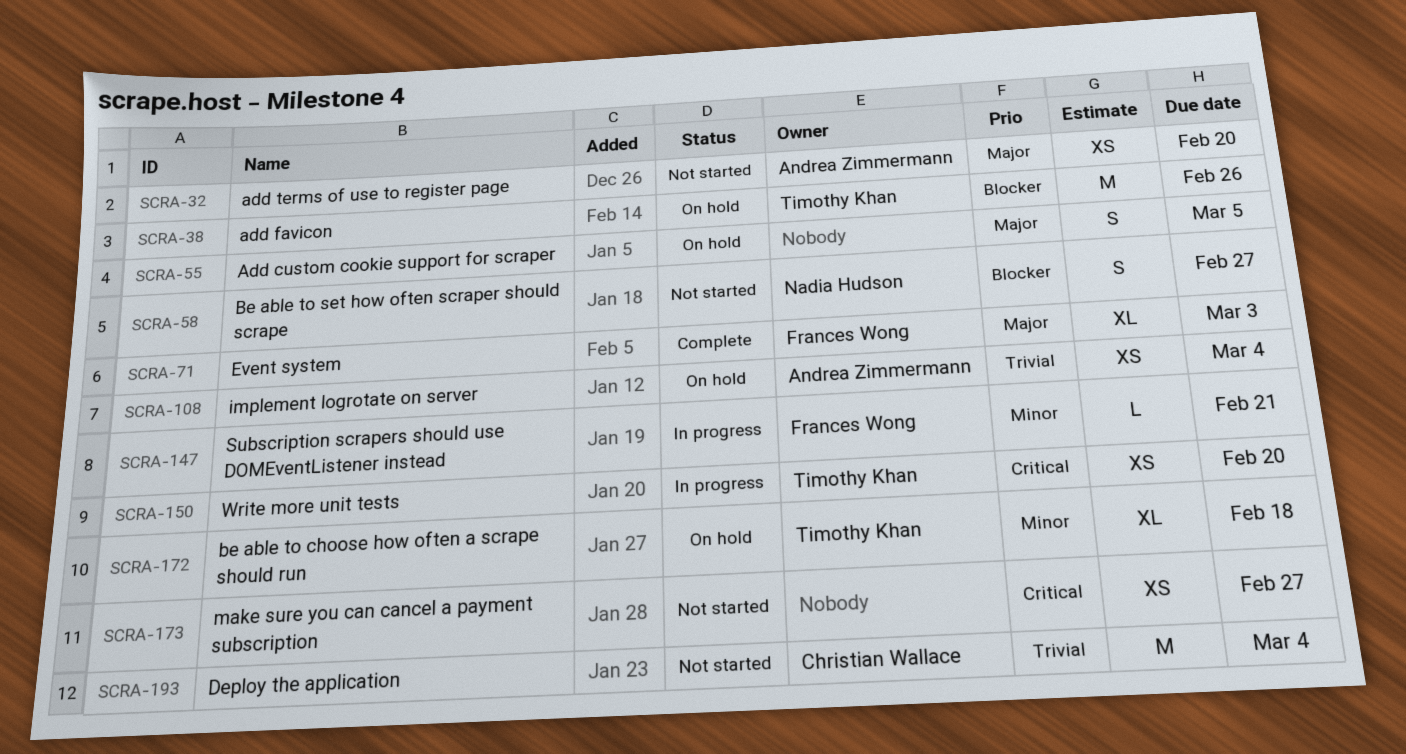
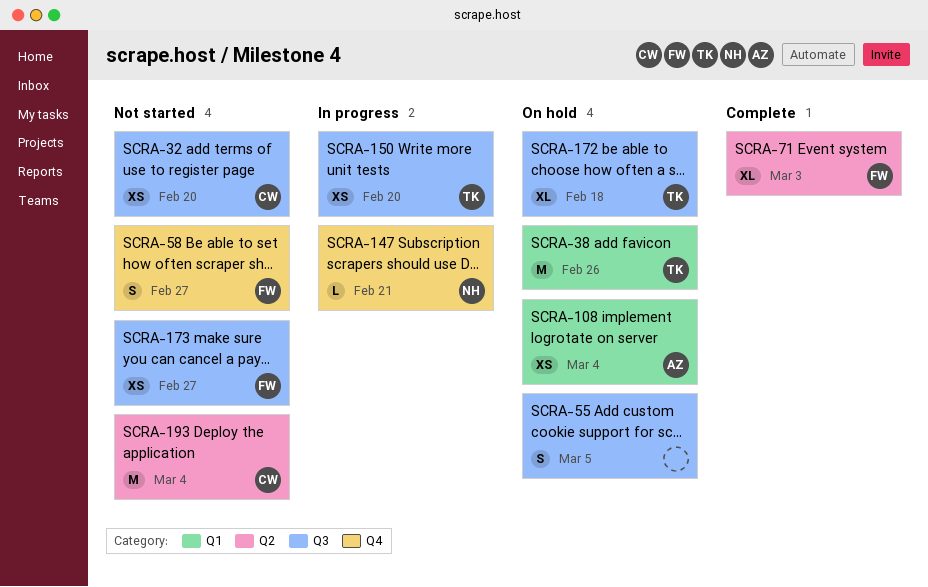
SCRA-32, owner: Andrea Zimmermann -> Christian Wallace
SCRA-58, owner: Nadia Hudson -> Frances Wong
SCRA-147, owner: Frances Wong -> Nadia Hudson
SCRA-173, owner: none -> Frances Wong

